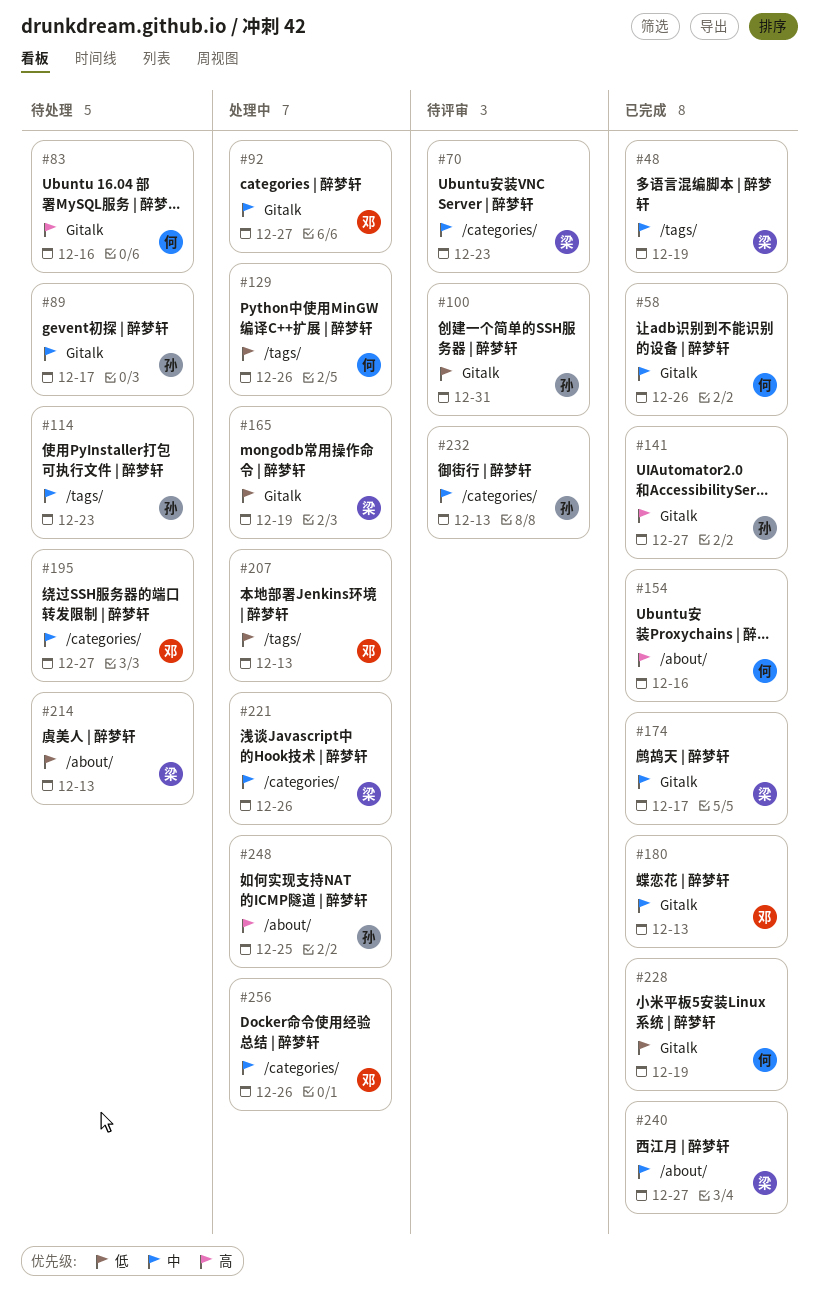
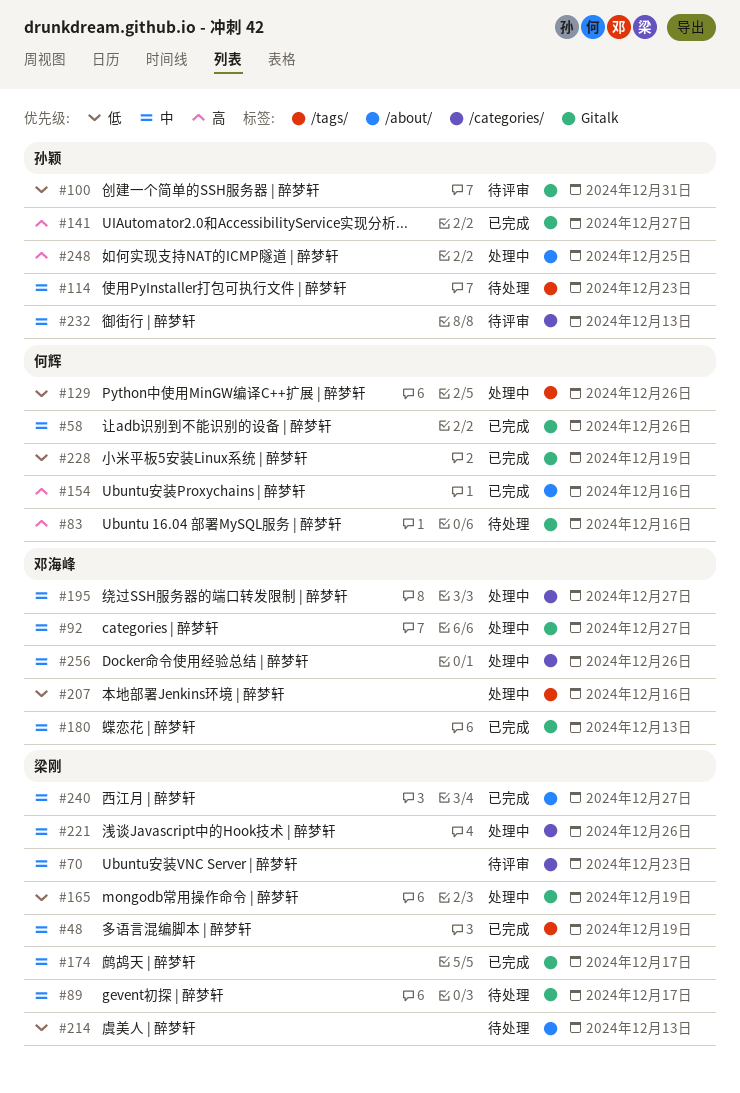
#89, owner: 孙颖 -> 梁刚
#195, status: 待处理 -> 处理中
#207, due: Dec 13 -> Dec 16

